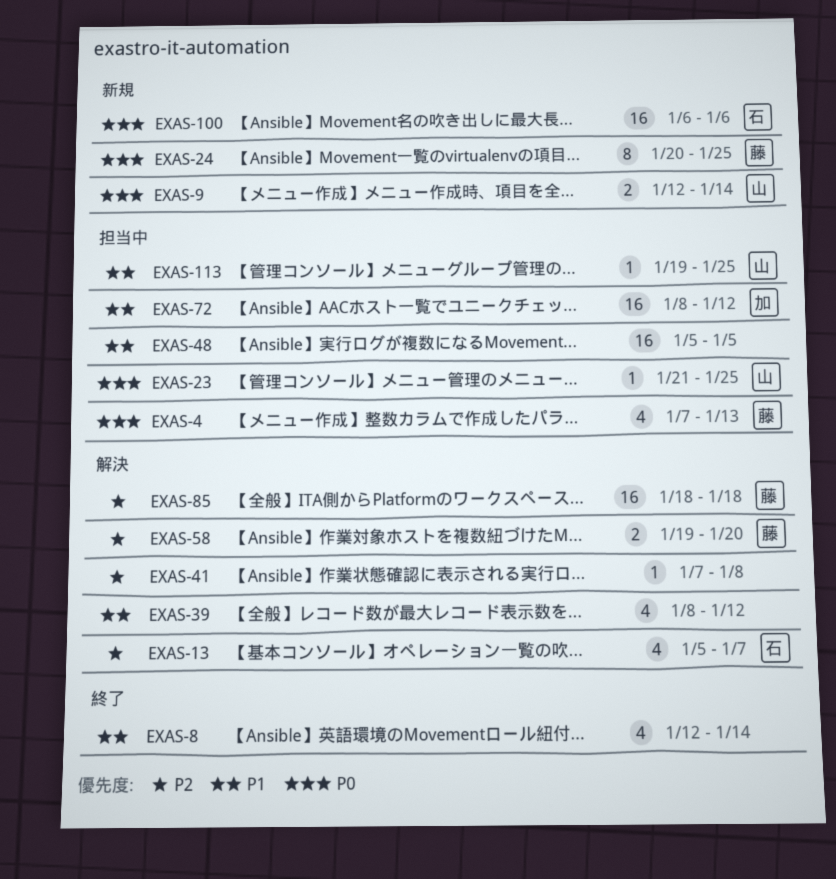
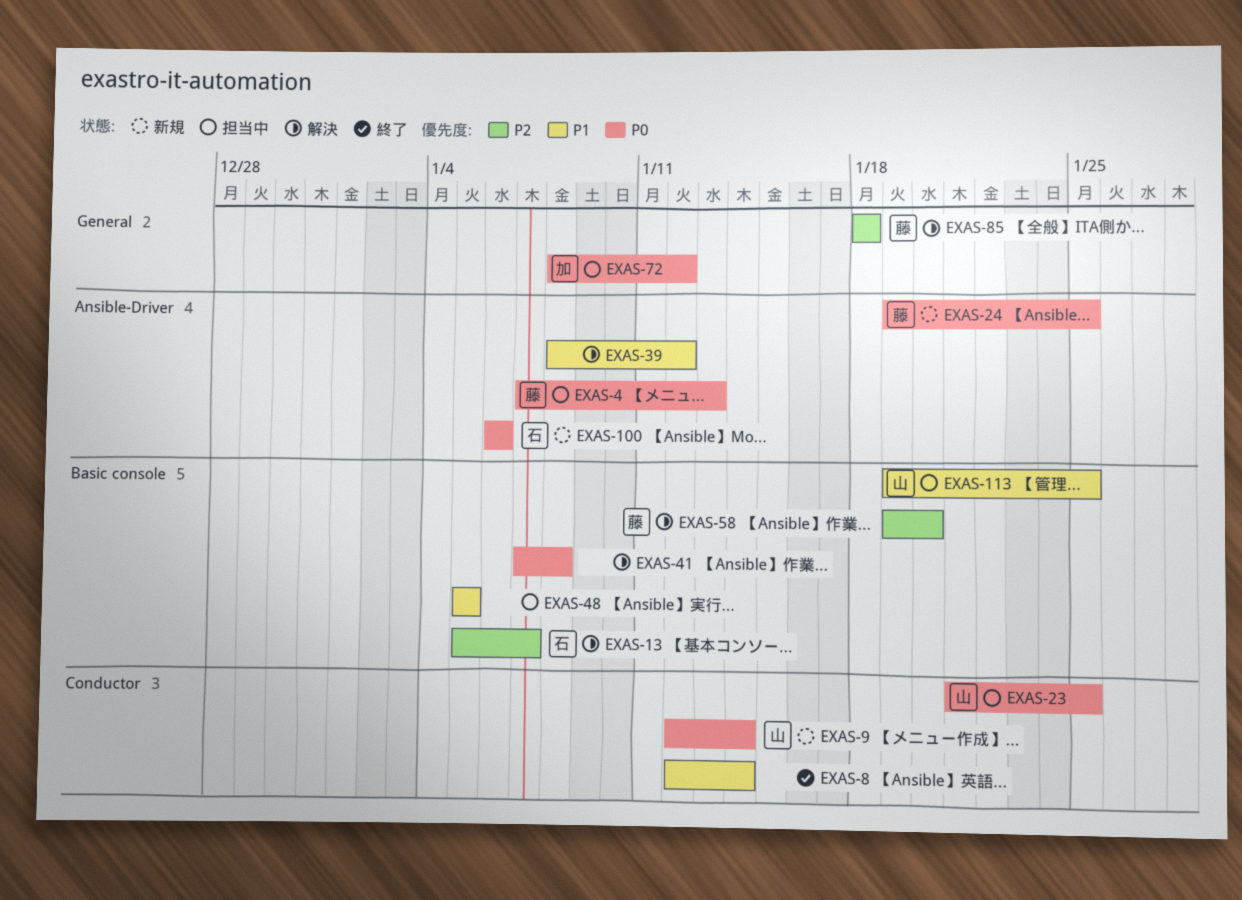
EXAS-24, start: Jan 20 -> Jan 19
EXAS-41, priority: P2 -> P0
EXAS-72, priority: P1 -> P0

